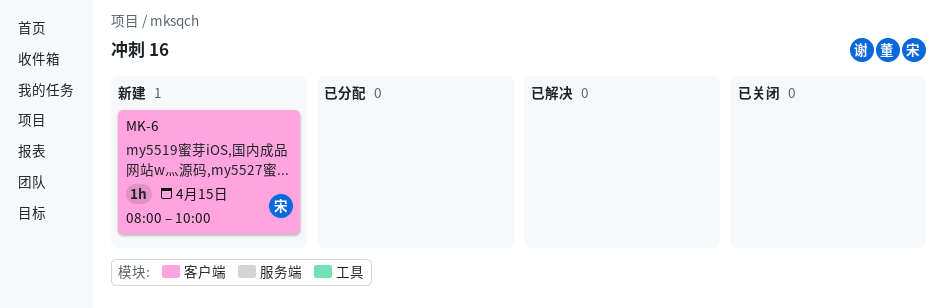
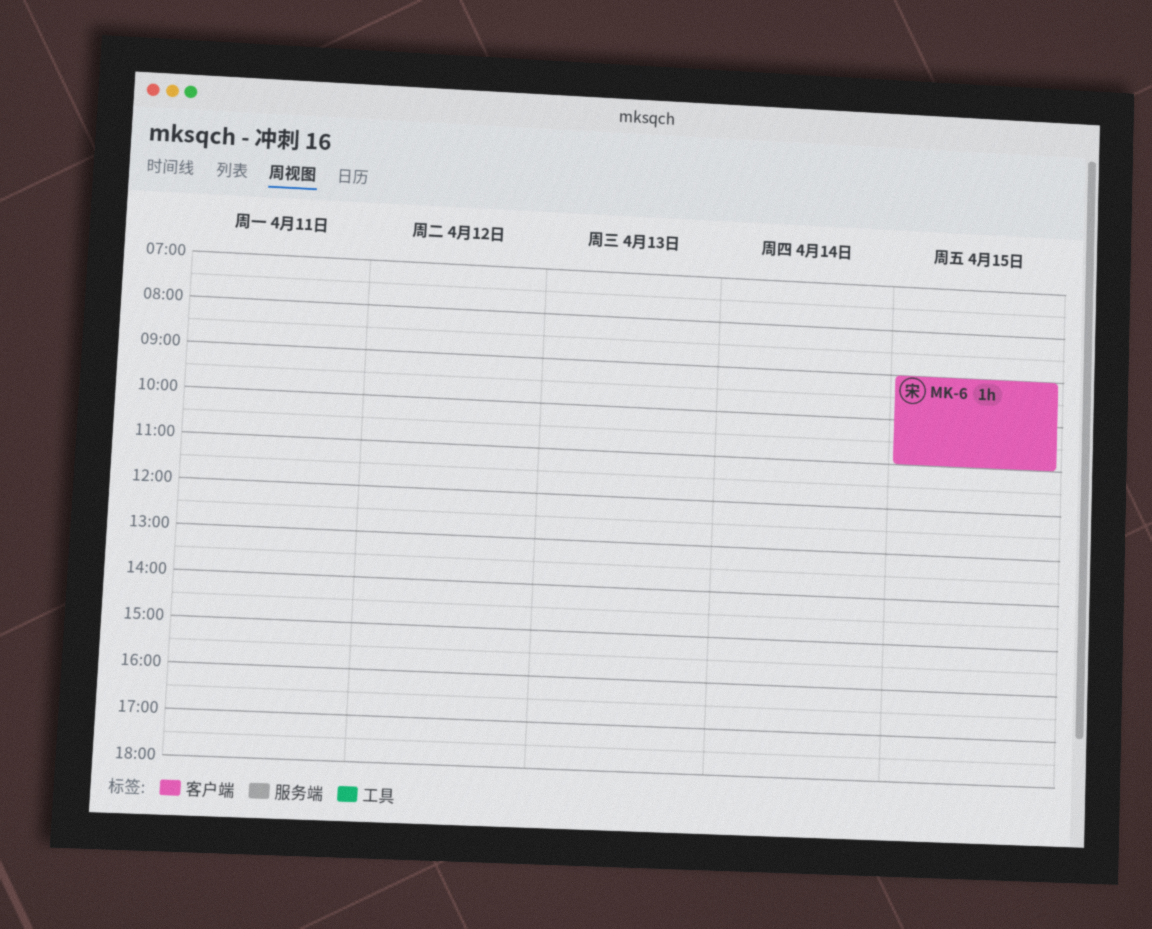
MK-6, begins: 08:00 -> 09:00
MK-6, ends: 10:00 -> 11:00

